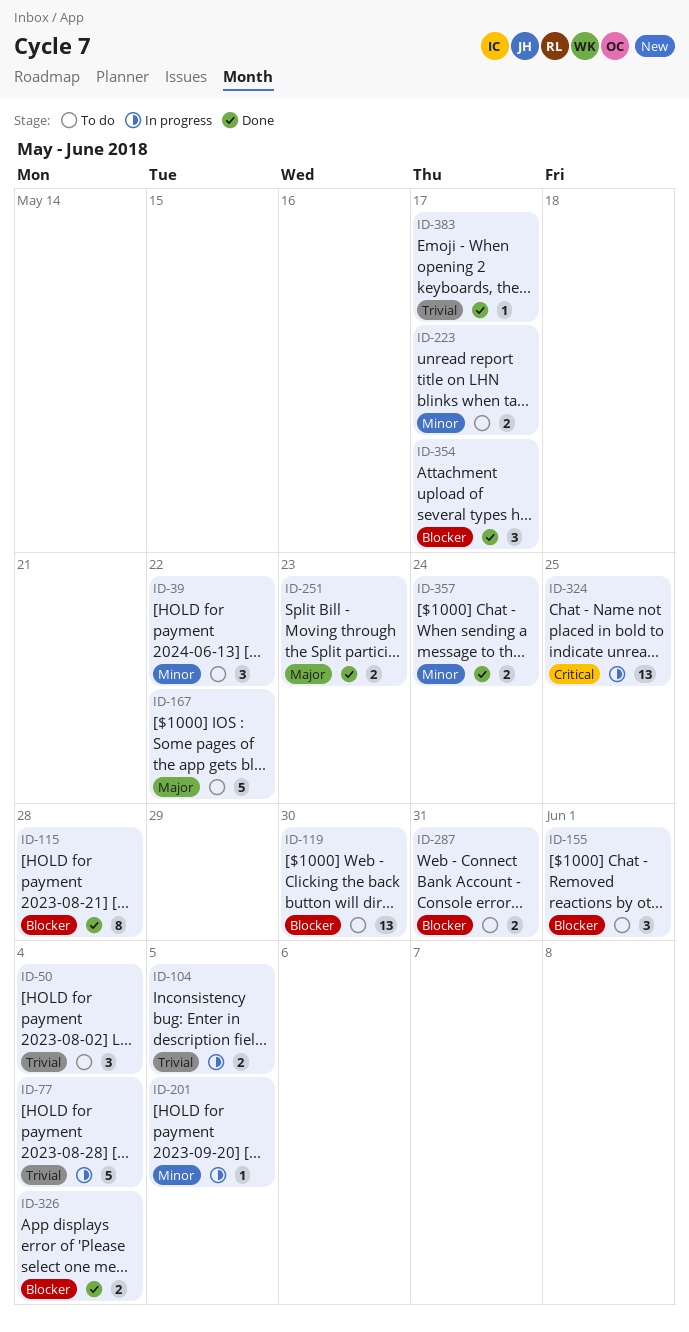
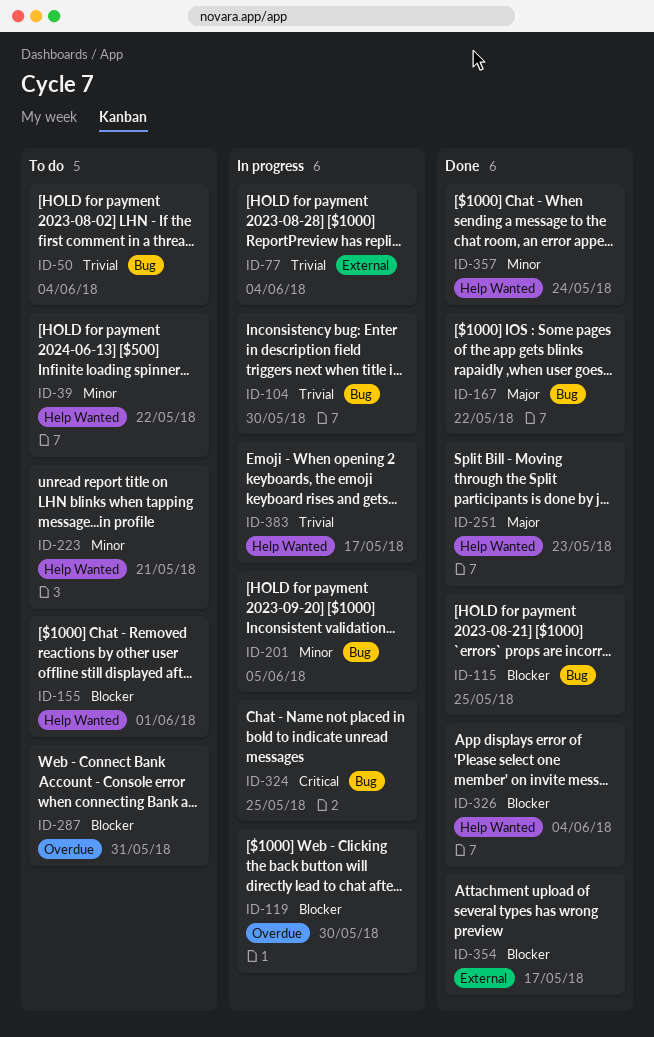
ID-104, due: Jun 5 -> May 30
ID-115, due: May 28 -> May 25
ID-119, status: To do -> In progress
ID-167, status: To do -> Done
ID-223, due: May 17 -> May 21
ID-383, status: Done -> In progress

